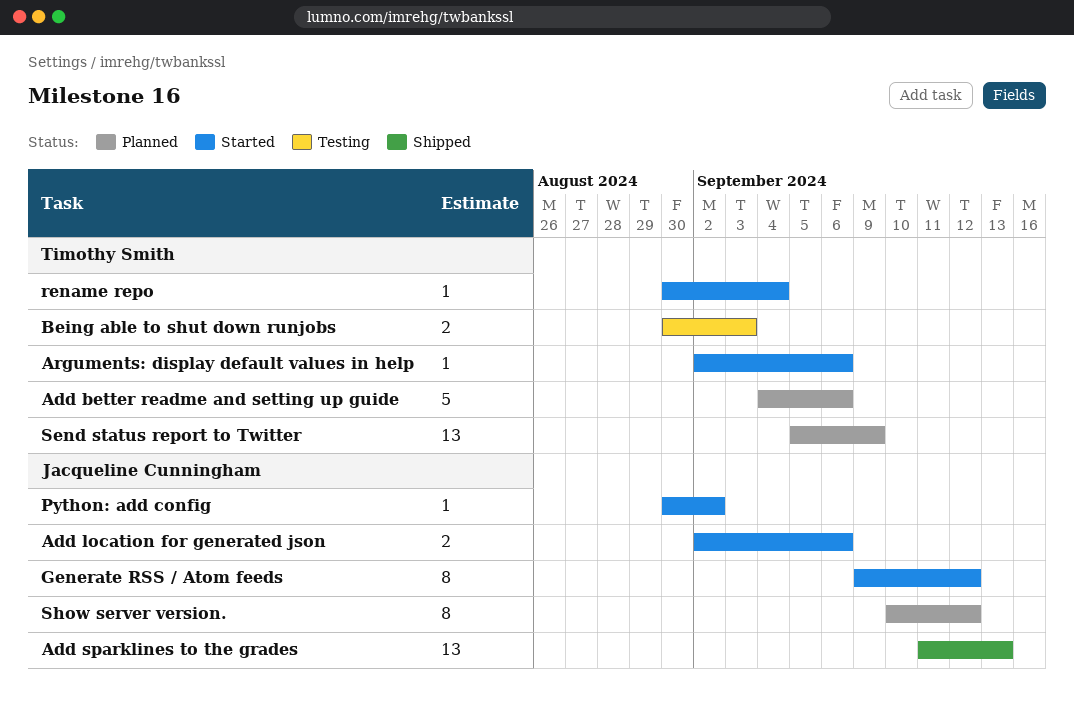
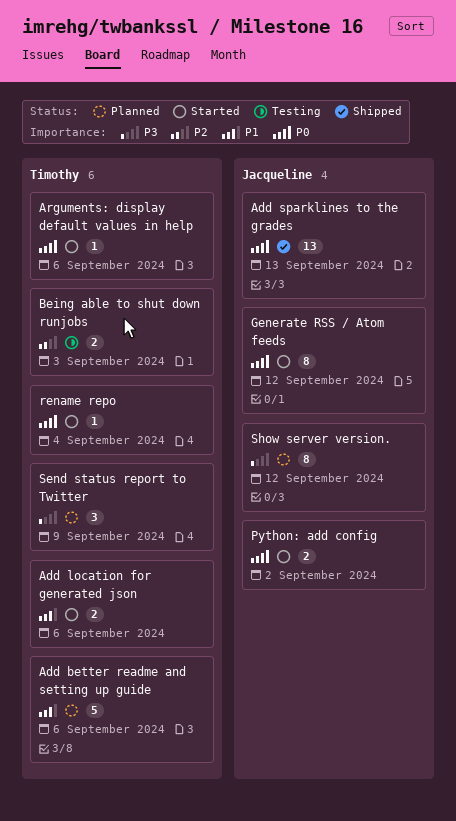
Add location for generated json, owner: Jacqueline Cunningham -> Timothy Smith
Python: add config, estimate: 1 -> 2
Send status report to Twitter, estimate: 13 -> 3

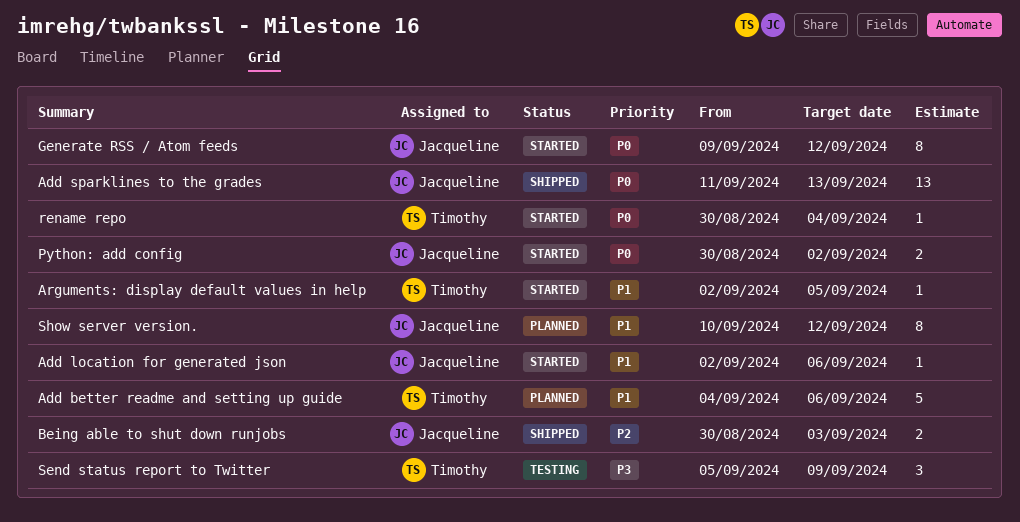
Add location for generated json, owner: Timothy -> Jacqueline
Add location for generated json, estimate: 2 -> 1
Arguments: display default values in help, priority: P0 -> P1
Arguments: display default values in help, due: Sep 6 -> Sep 5
Being able to shut down runjobs, status: Testing -> Shipped
Being able to shut down runjobs, owner: Timothy -> Jacqueline
Send status report to Twitter, status: Planned -> Testing
Show server version., priority: P3 -> P1

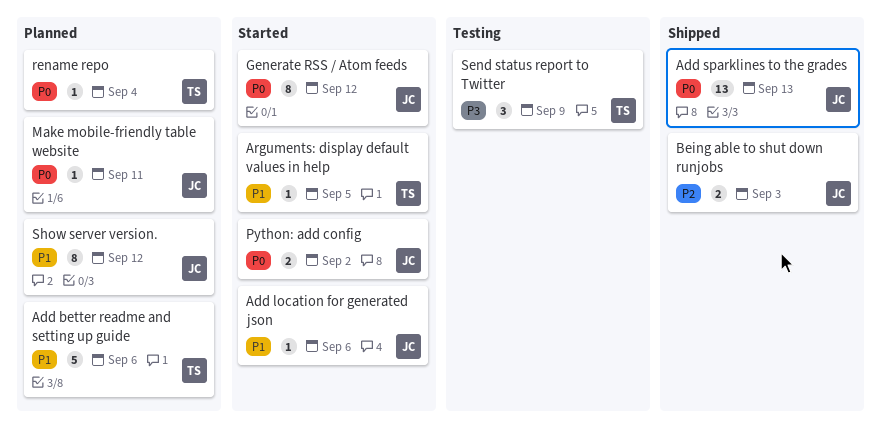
Make mobile-friendly table website: none -> present
rename repo, status: Started -> Planned

